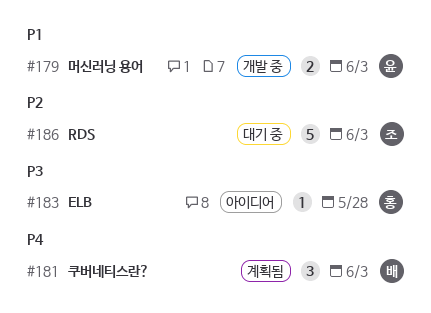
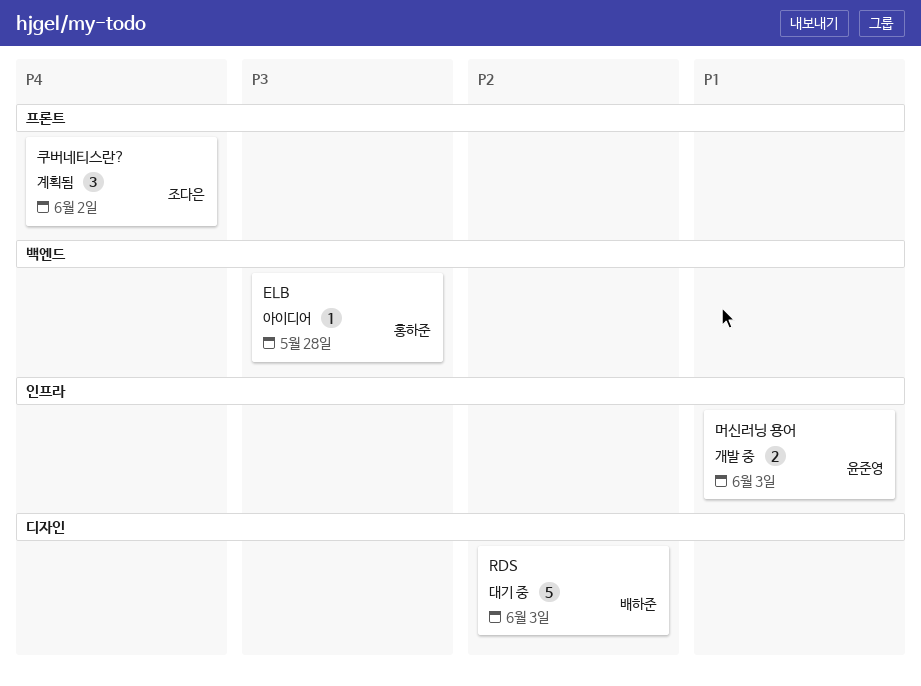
RDS, owner: 조다은 -> 배하준
쿠버네티스란?, owner: 배하준 -> 조다은
쿠버네티스란?, due: Jun 3 -> Jun 2

